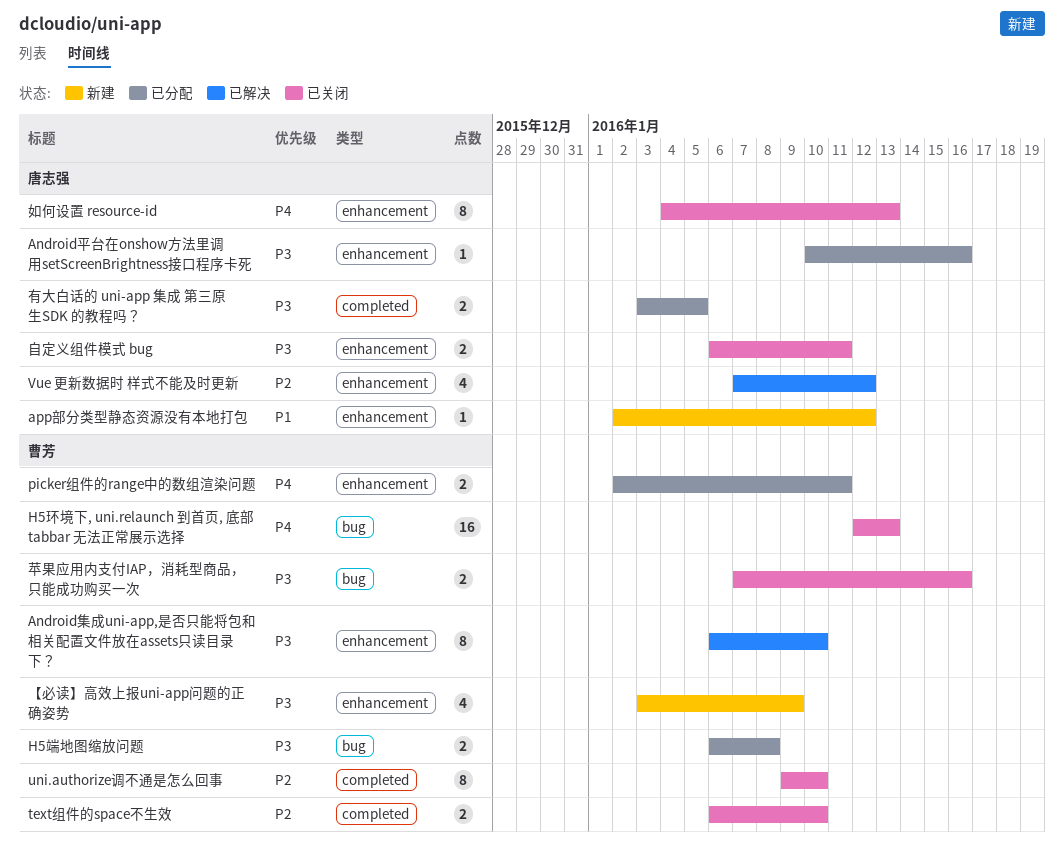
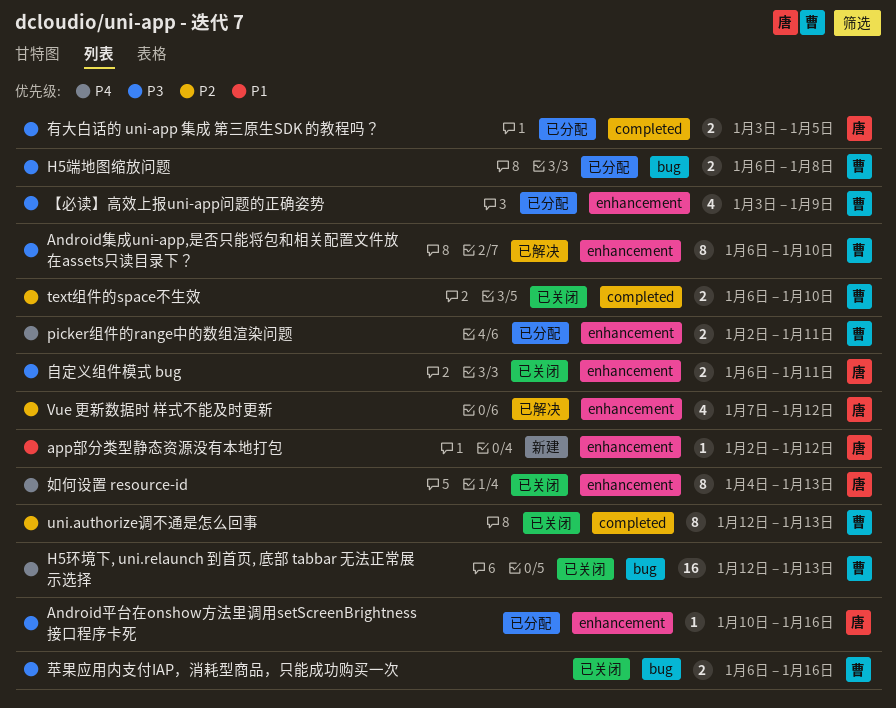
uni.authorize调不通是怎么回事, start: Jan 9 -> Jan 12
uni.authorize调不通是怎么回事, due: Jan 10 -> Jan 13
【必读】高效上报uni-app问题的正确姿势, status: 新建 -> 已分配
苹果应用内支付IAP，消耗型商品，只能成功购买一次, start: Jan 7 -> Jan 6

